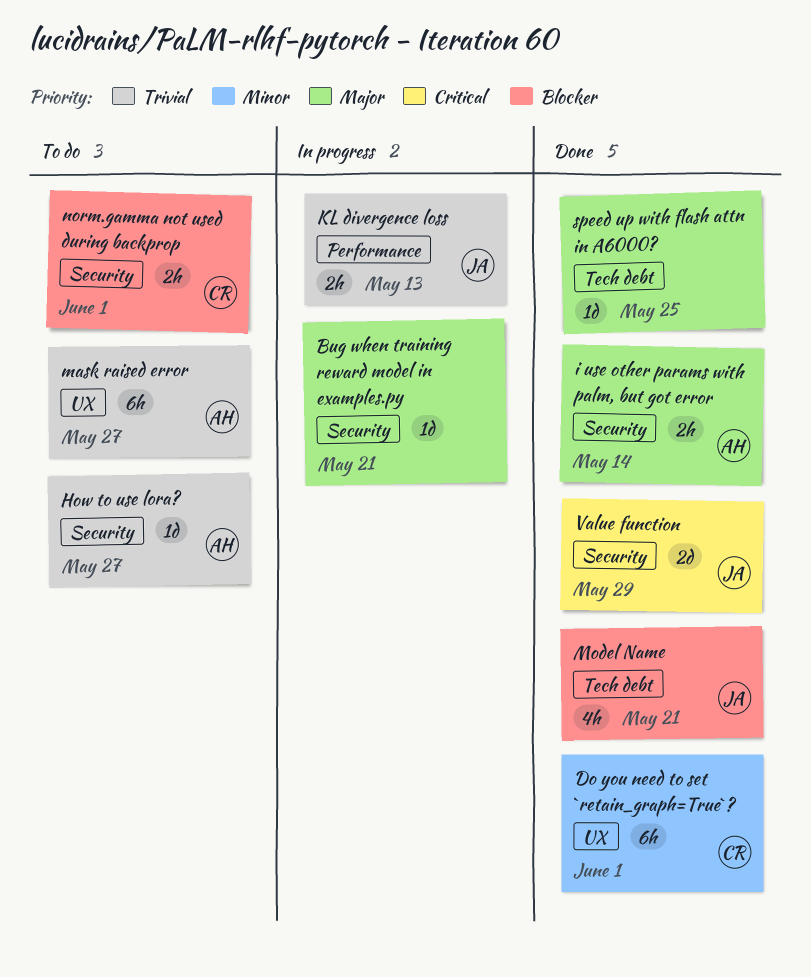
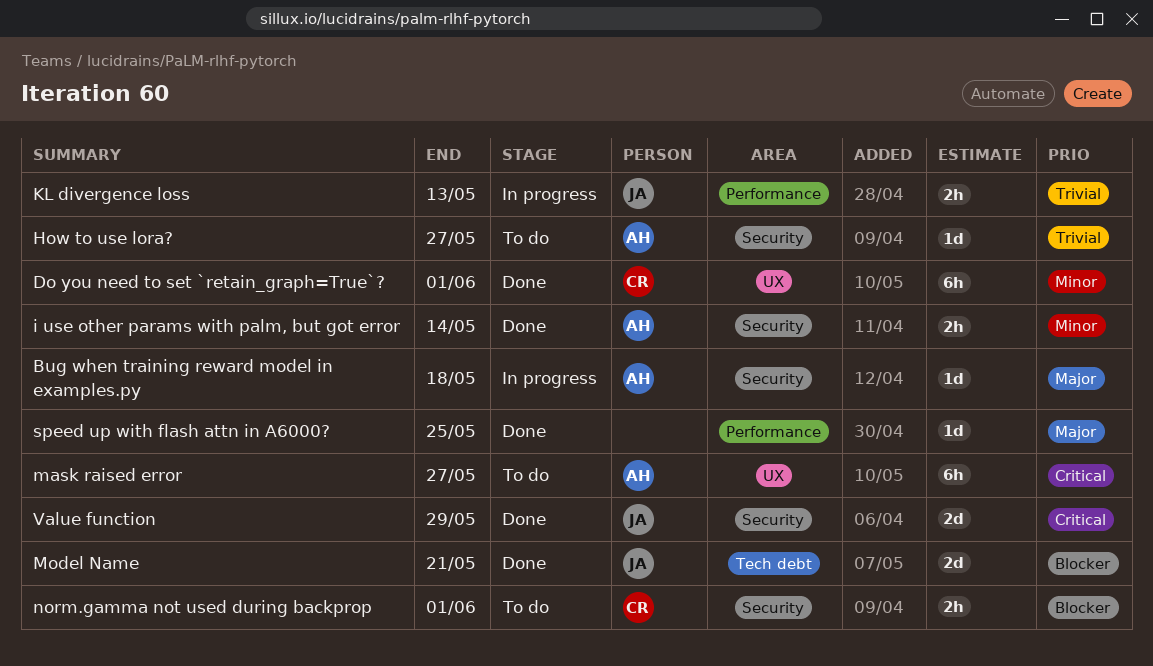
Bug when training reward model in examples.py, owner: none -> AH
Bug when training reward model in examples.py, due: May 21 -> May 18
i use other params with palm, but got error, priority: Major -> Minor
mask raised error, priority: Trivial -> Critical
Model Name, estimate: 4h -> 2d
speed up with flash attn in A6000?, label: Tech debt -> Performance

